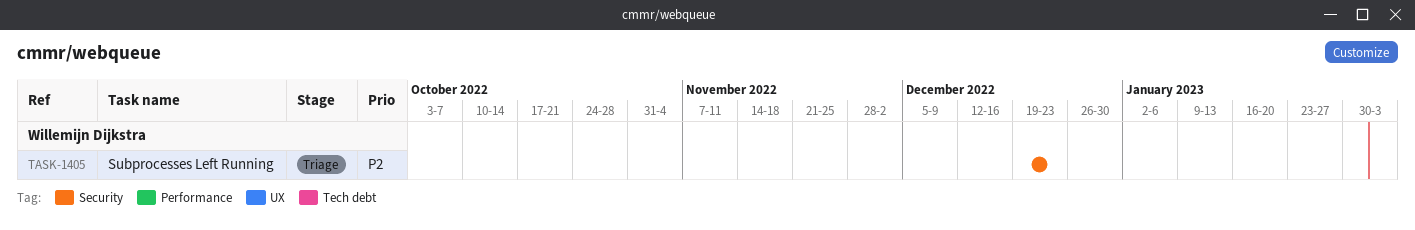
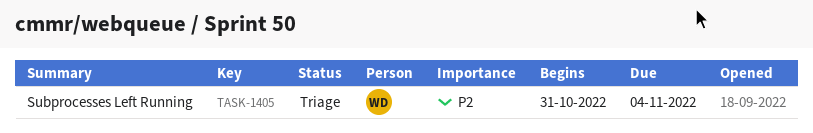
TASK-1405, start: Dec 19 -> Oct 31
TASK-1405, due: Dec 23 -> Nov 4

